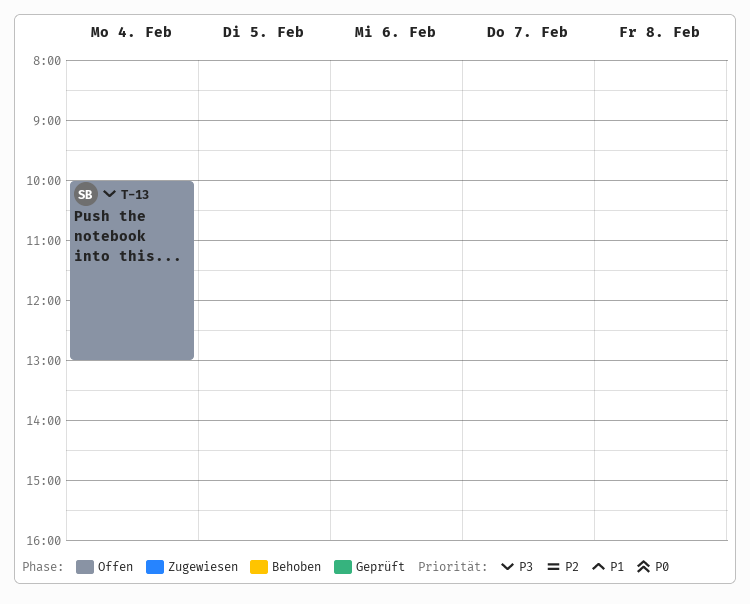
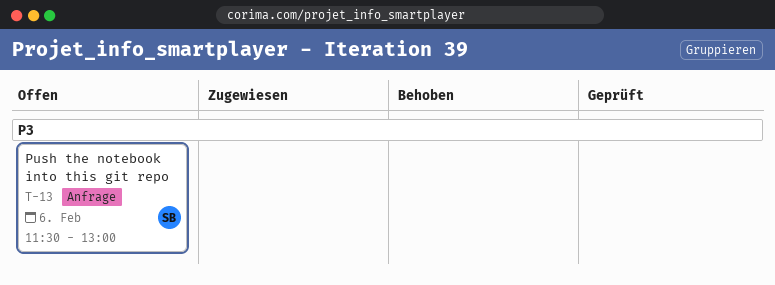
T-13, day: Feb 4 -> Feb 6
T-13, begins: 10:00 -> 11:30

